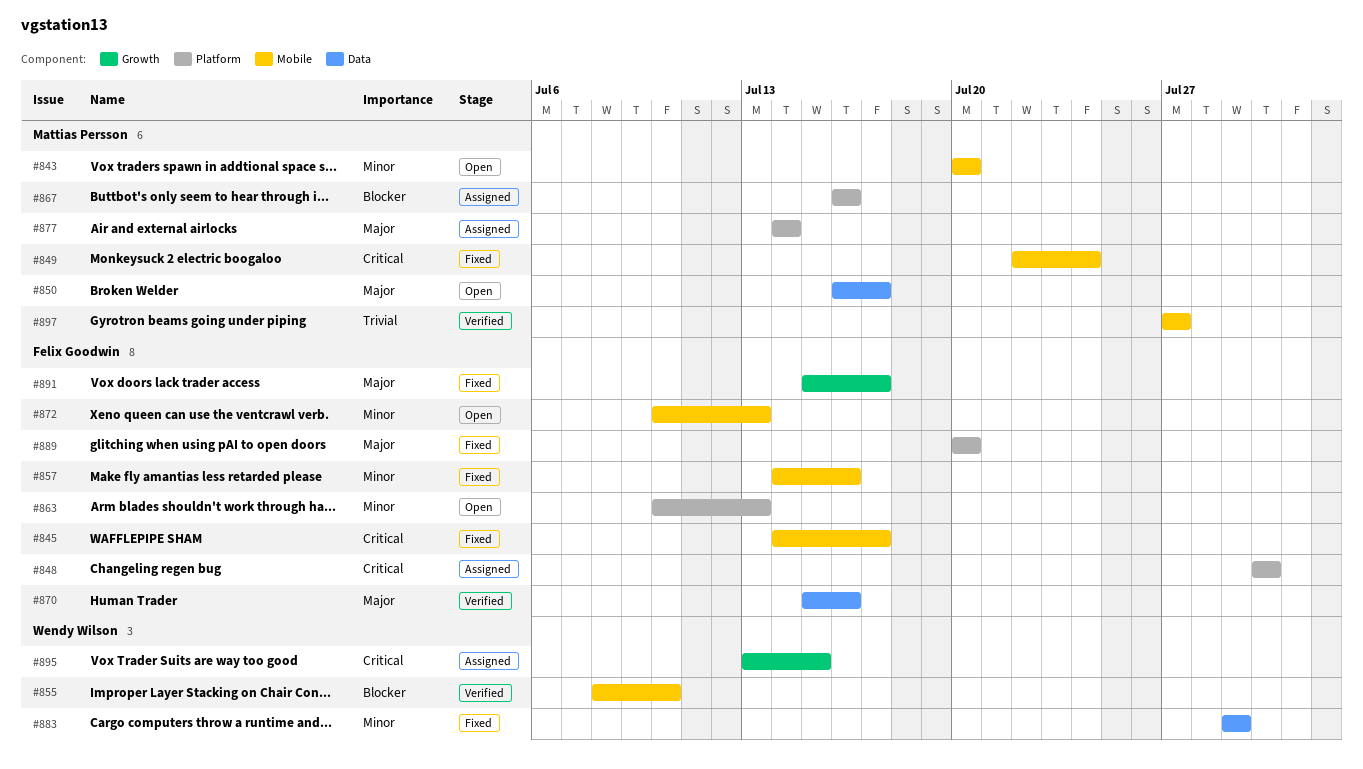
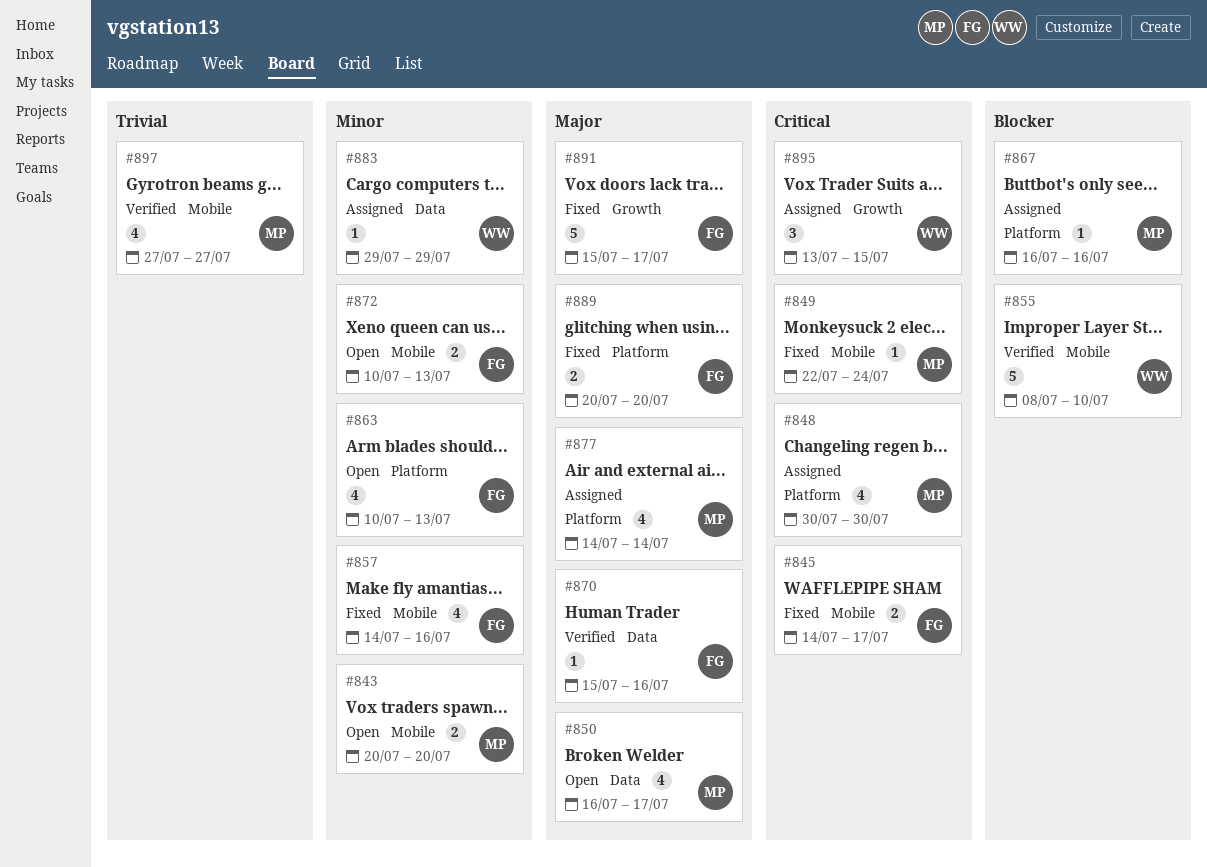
#848, owner: Felix Goodwin -> Mattias Persson
#883, status: Fixed -> Assigned

